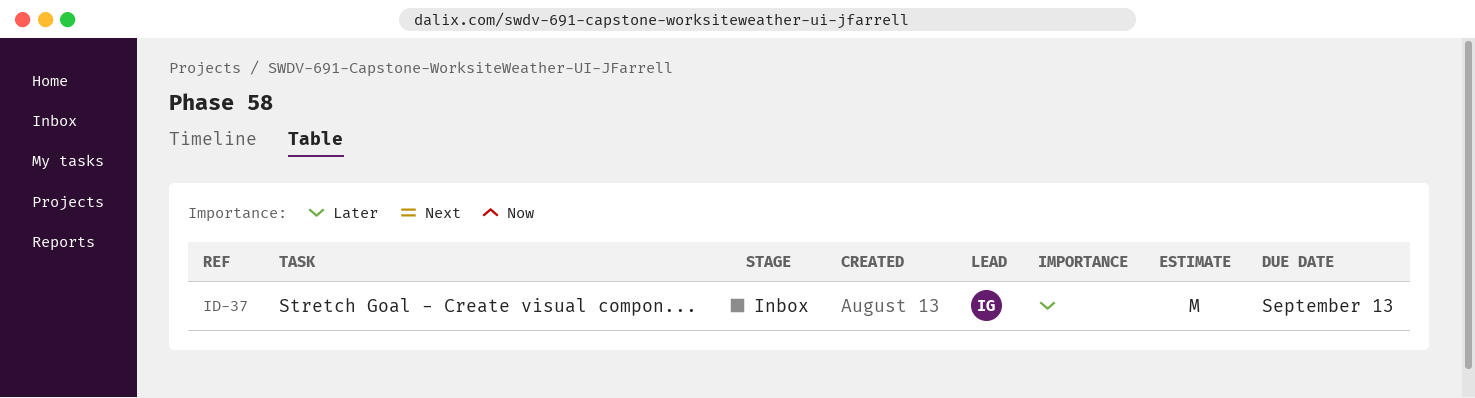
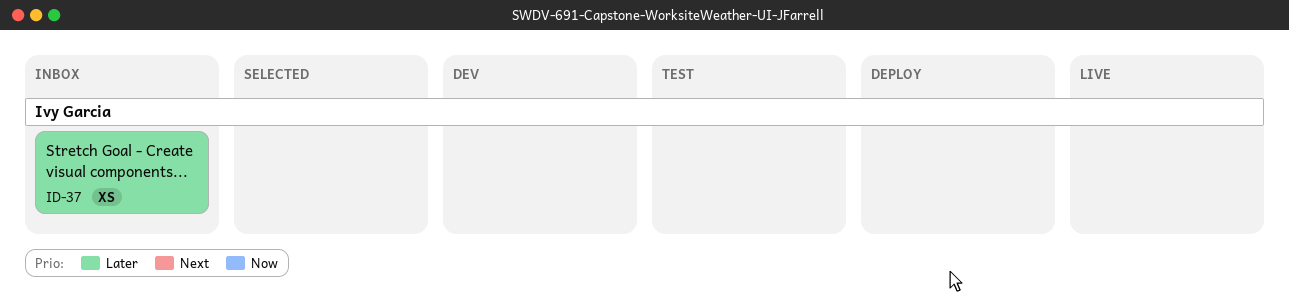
ID-37, estimate: M -> XS

